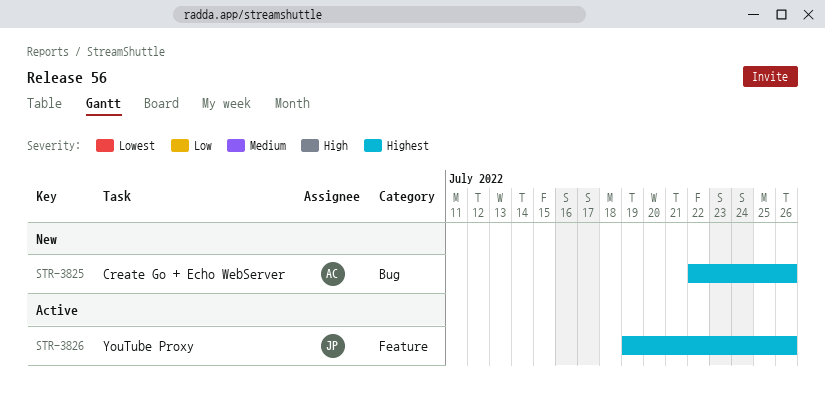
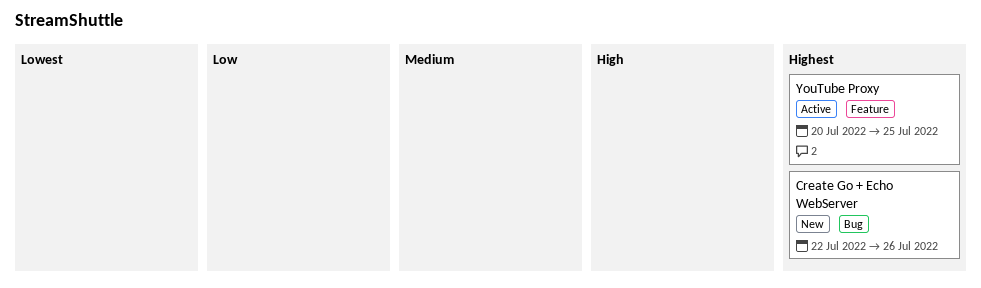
YouTube Proxy, start: Jul 19 -> Jul 20
YouTube Proxy, due: Jul 26 -> Jul 25

